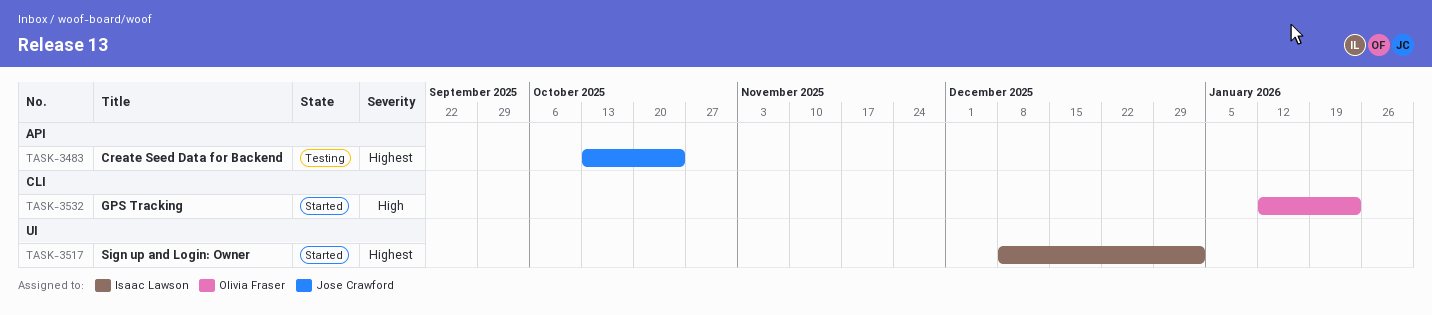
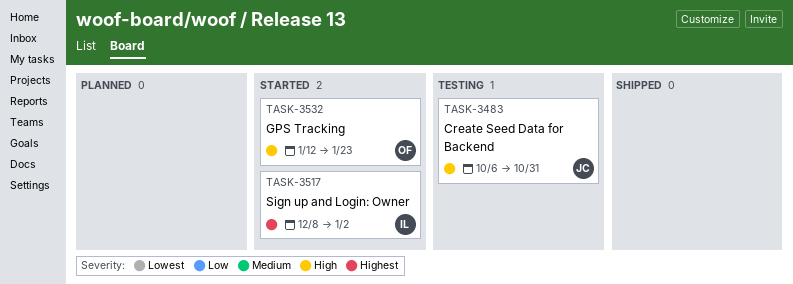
TASK-3483, priority: Highest -> High
TASK-3483, start: Oct 13 -> Oct 6
TASK-3483, due: Oct 24 -> Oct 31

